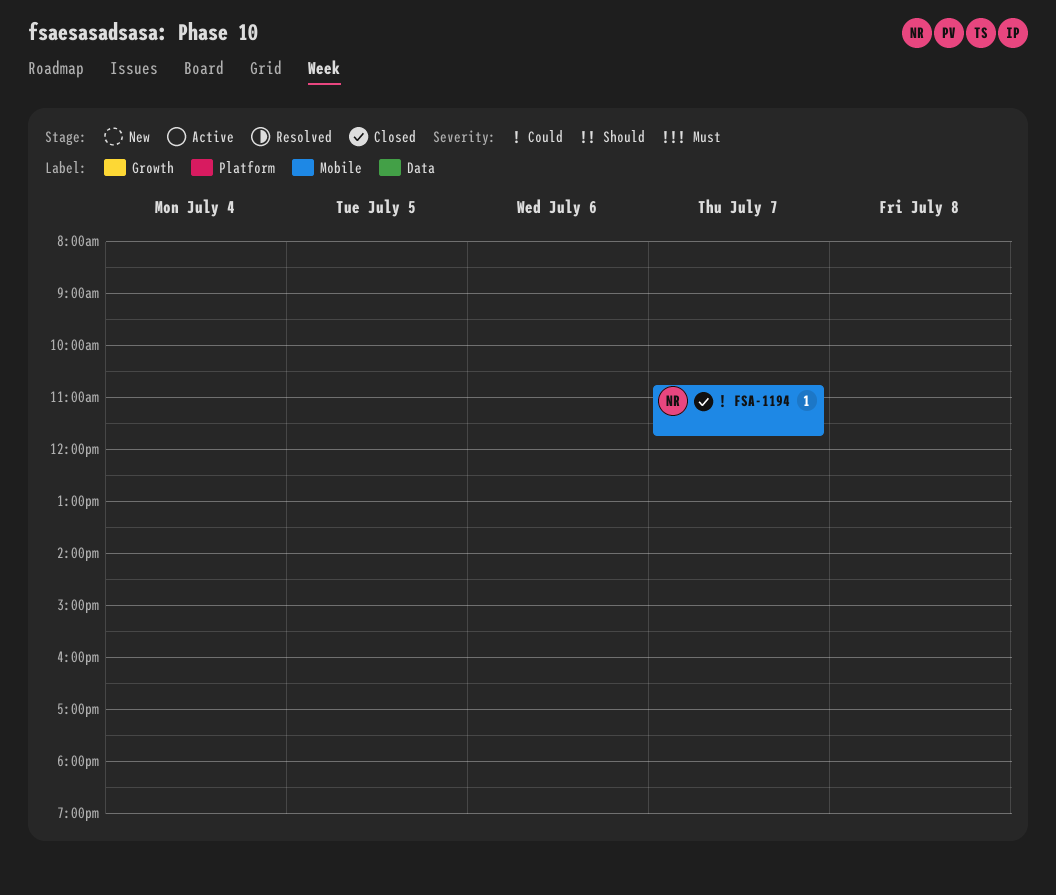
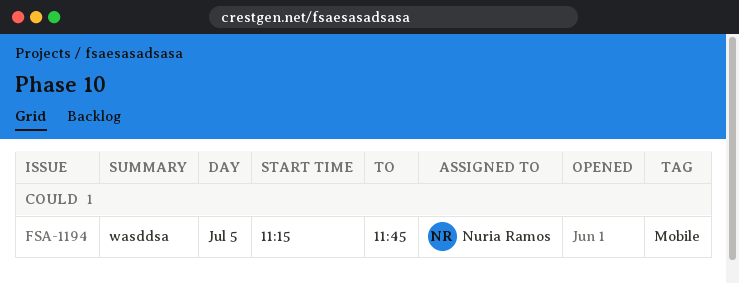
FSA-1194, day: Jul 7 -> Jul 5
FSA-1194, begins: 10:45 -> 11:15

